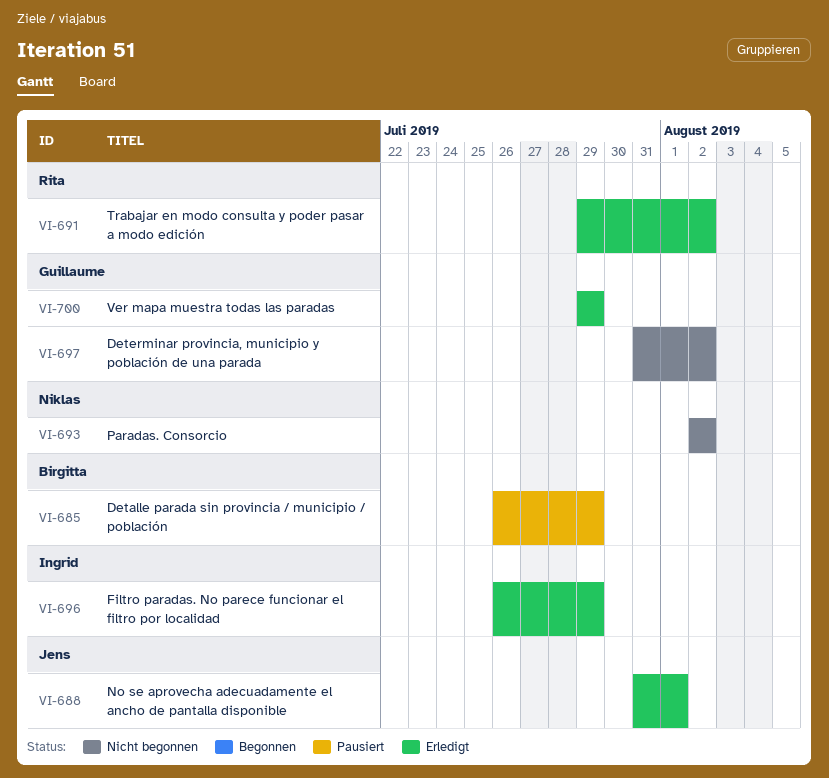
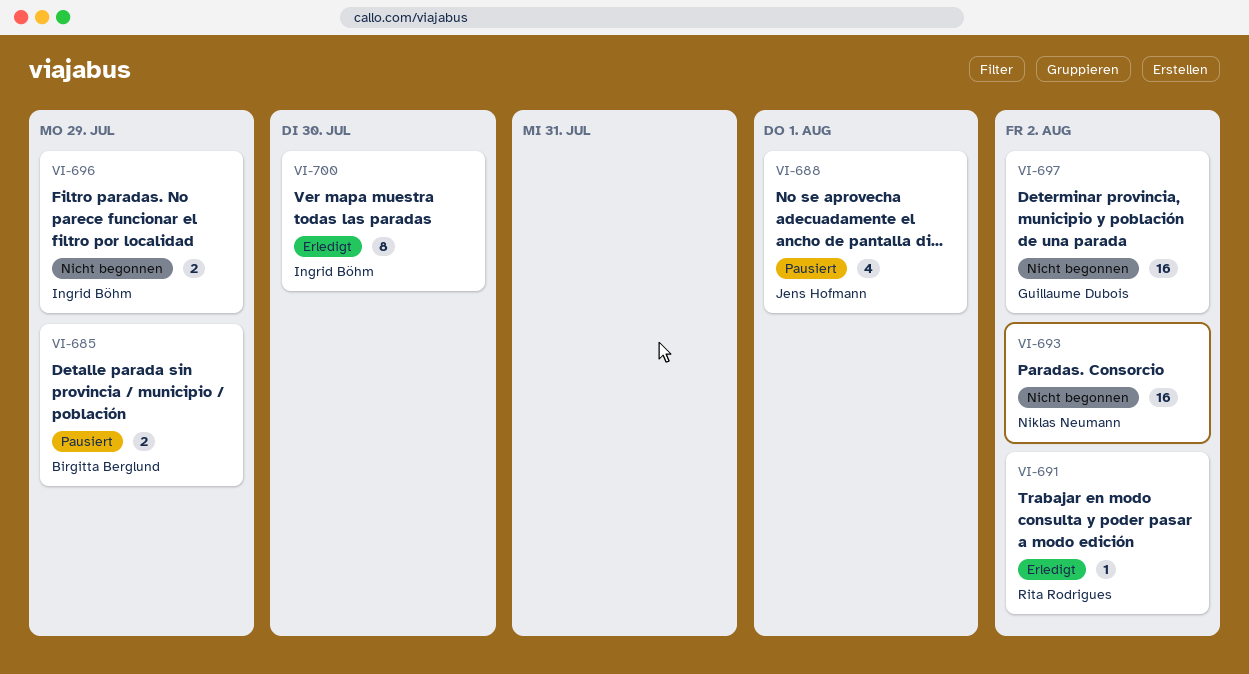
VI-688, status: Erledigt -> Pausiert
VI-696, status: Erledigt -> Nicht begonnen
VI-700, owner: Guillaume Dubois -> Ingrid Böhm
VI-700, due: Jul 29 -> Jul 30

